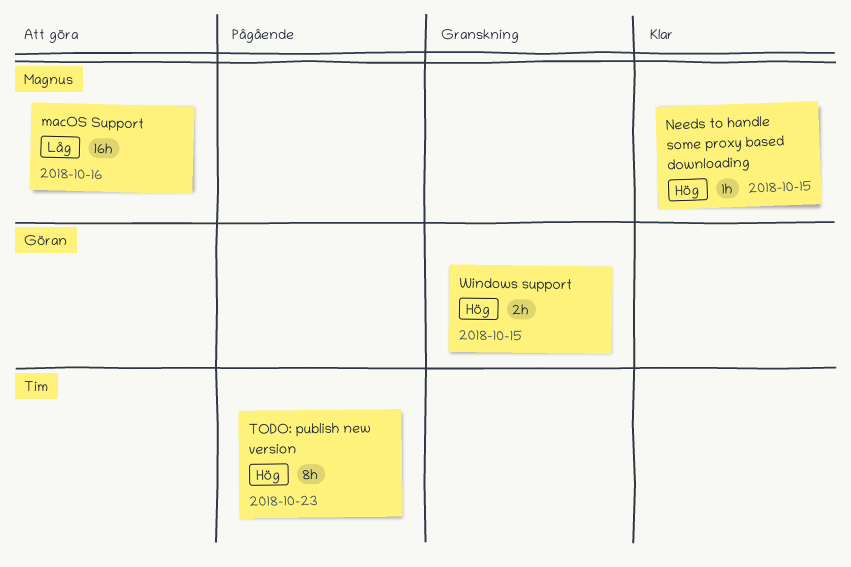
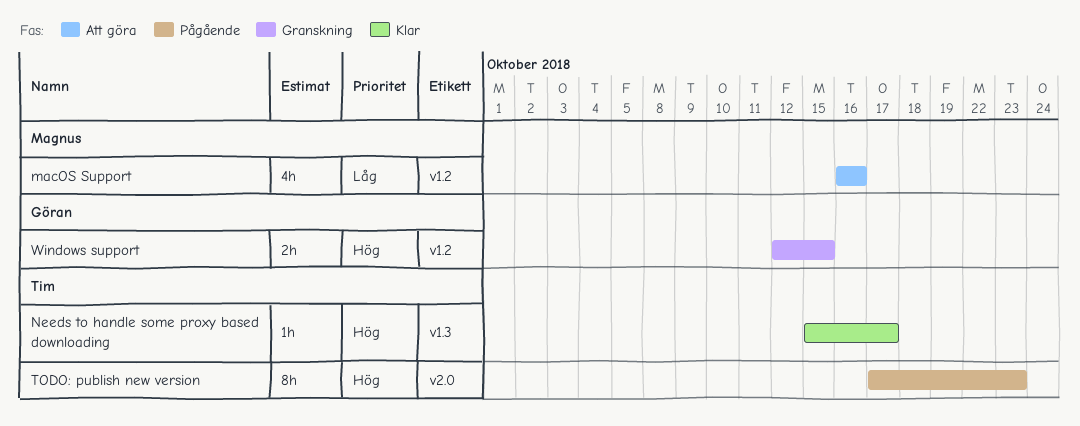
macOS Support, estimate: 16h -> 4h
Needs to handle some proxy based downloading, owner: Magnus -> Tim
Needs to handle some proxy based downloading, due: Oct 15 -> Oct 17

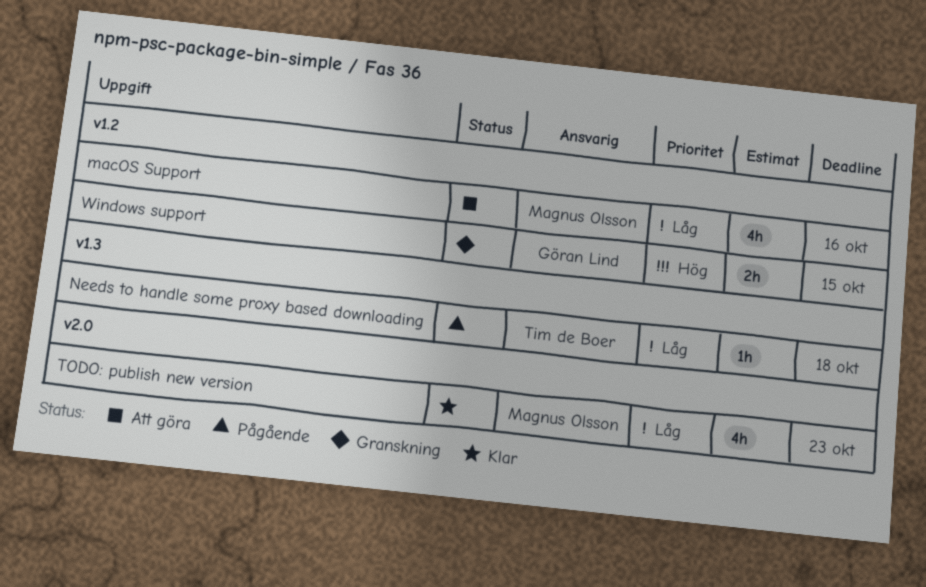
Needs to handle some proxy based downloading, status: Klar -> Pågående
Needs to handle some proxy based downloading, priority: Hög -> Låg
Needs to handle some proxy based downloading, due: Oct 17 -> Oct 18
TODO: publish new version, status: Pågående -> Klar
TODO: publish new version, owner: Tim de Boer -> Magnus Olsson
TODO: publish new version, priority: Hög -> Låg
TODO: publish new version, estimate: 8h -> 4h

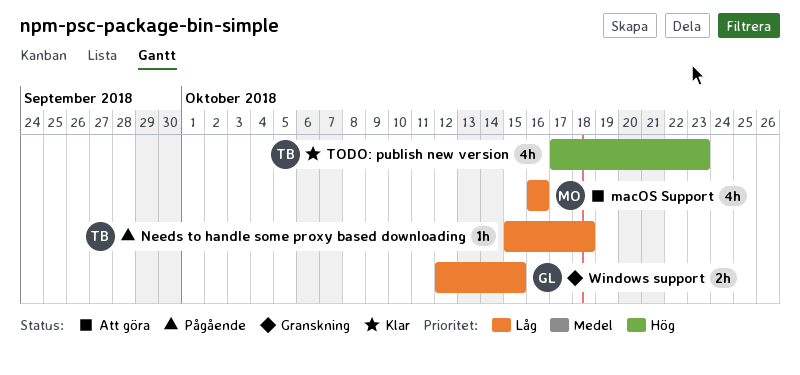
TODO: publish new version, owner: Magnus Olsson -> Tim de Boer
TODO: publish new version, priority: Låg -> Hög
Windows support, priority: Hög -> Låg

